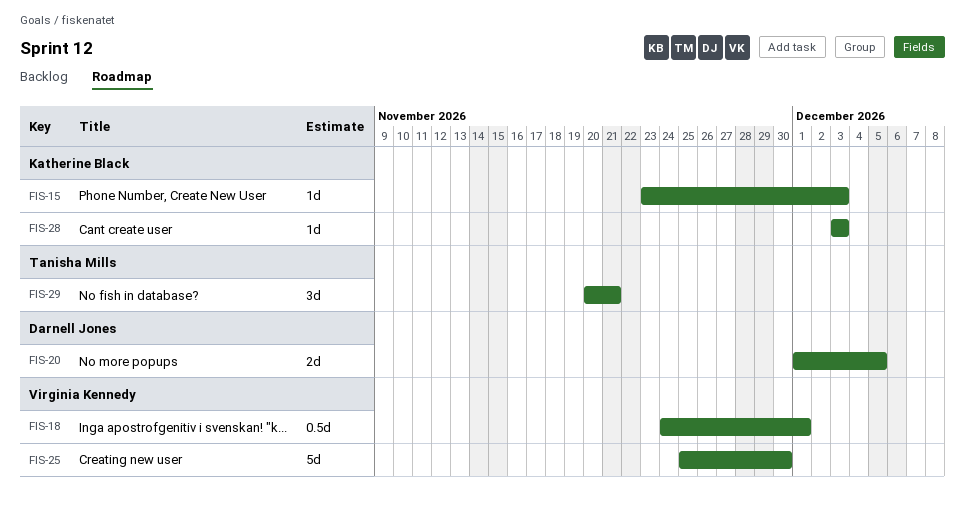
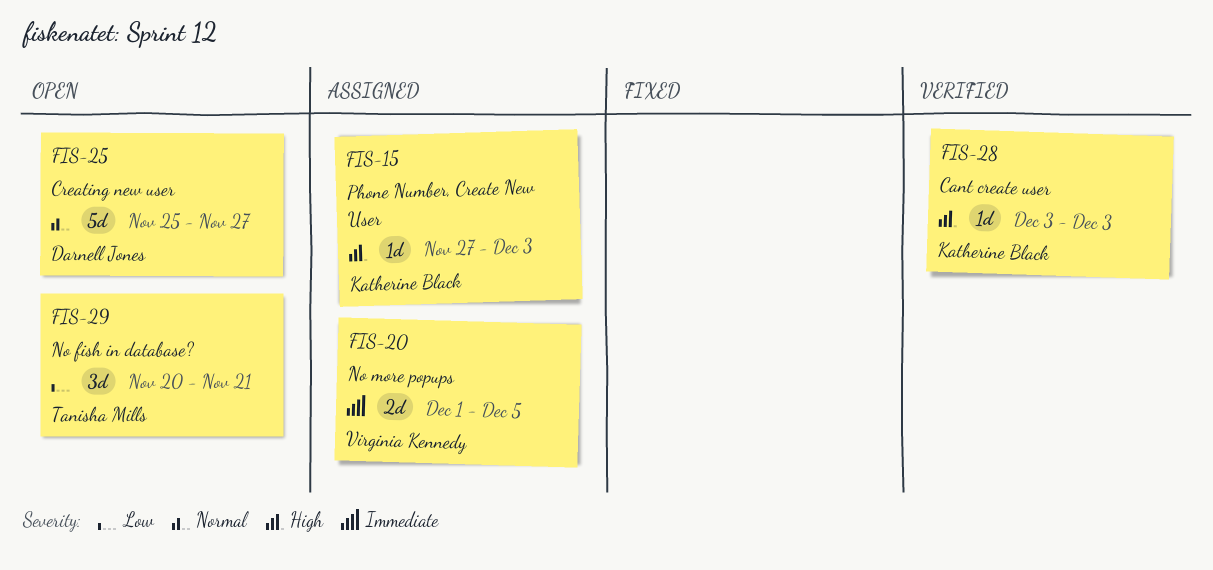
FIS-15, start: Nov 23 -> Nov 27
FIS-18: present -> none
FIS-20, owner: Darnell Jones -> Virginia Kennedy
FIS-25, owner: Virginia Kennedy -> Darnell Jones
FIS-25, due: Nov 30 -> Nov 27

